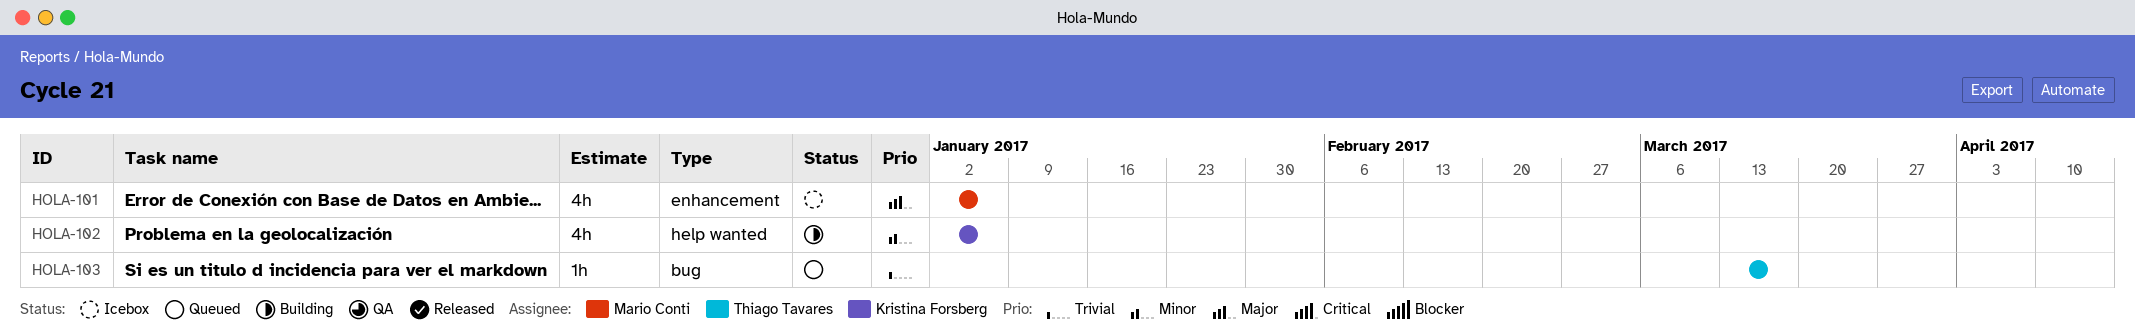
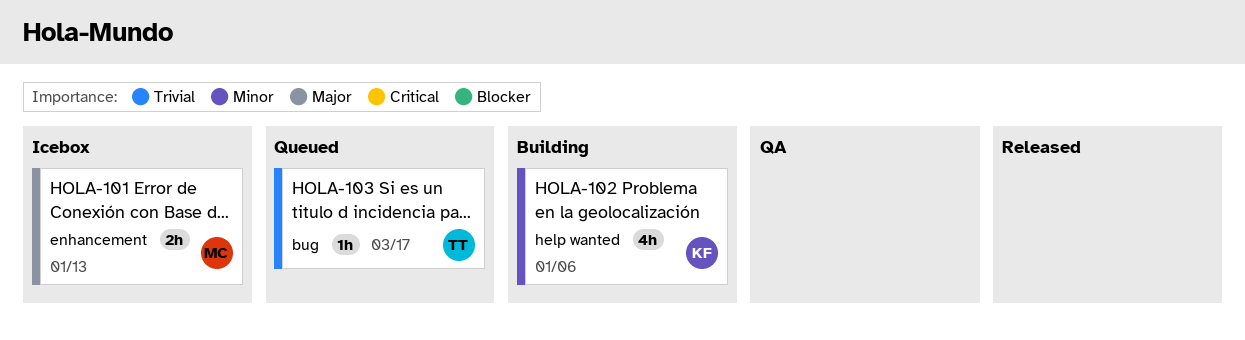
HOLA-101, estimate: 4h -> 2h
HOLA-101, due: Jan 6 -> Jan 13

